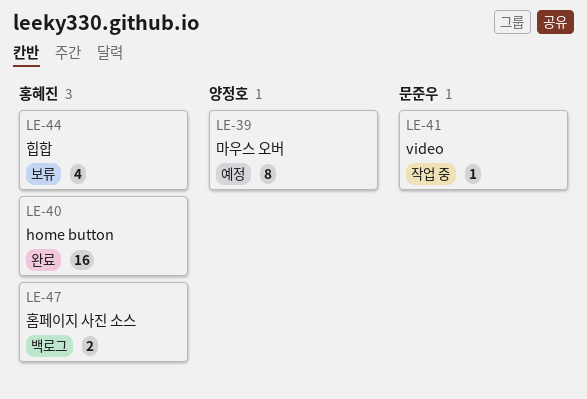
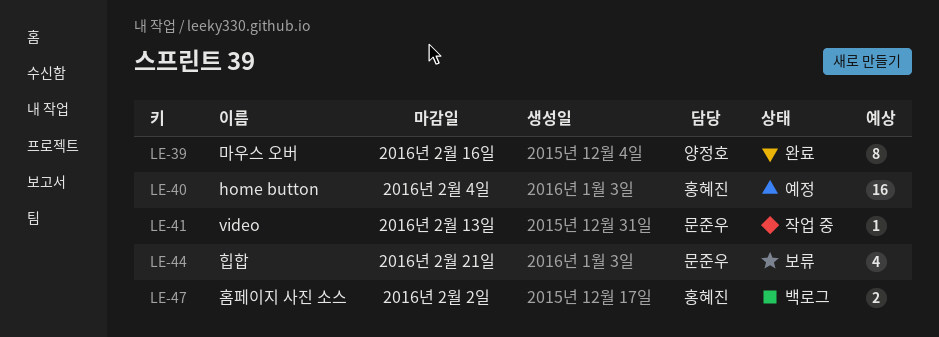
LE-39, status: 예정 -> 완료
LE-40, status: 완료 -> 예정
LE-44, owner: 홍혜진 -> 문준우

